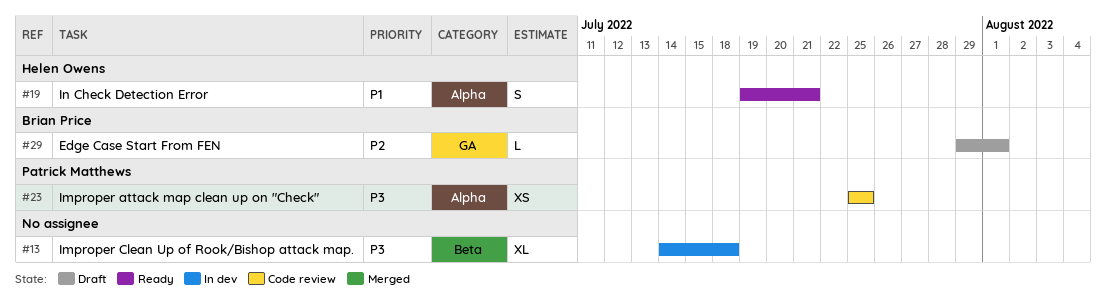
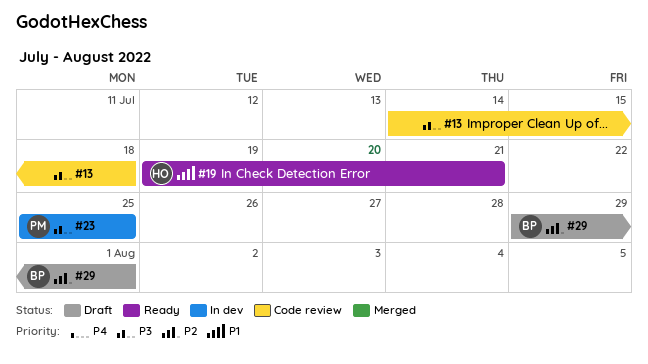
#13, status: In dev -> Code review
#23, status: Code review -> In dev

